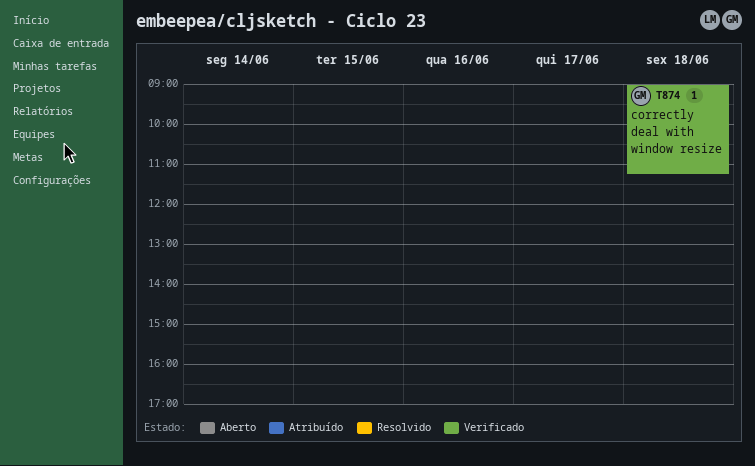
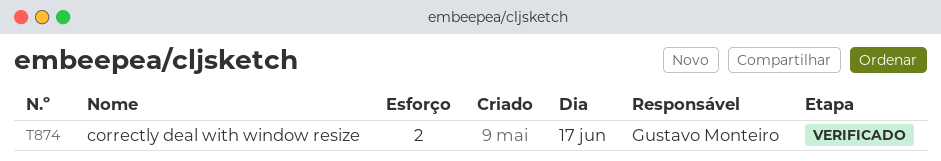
T874, estimate: 1 -> 2
T874, day: Jun 18 -> Jun 17

